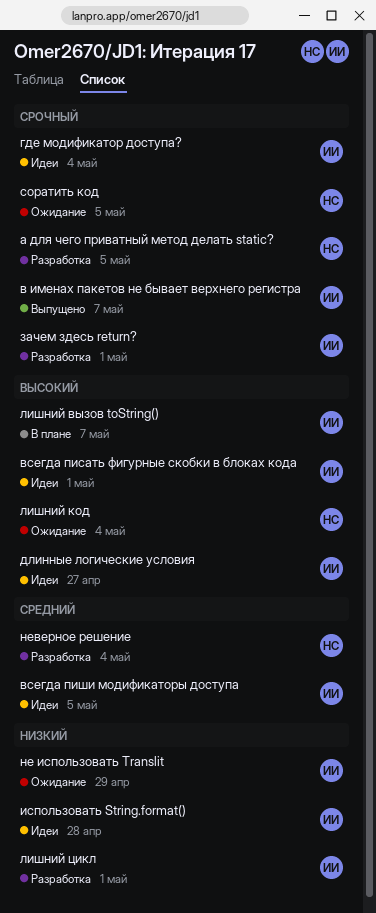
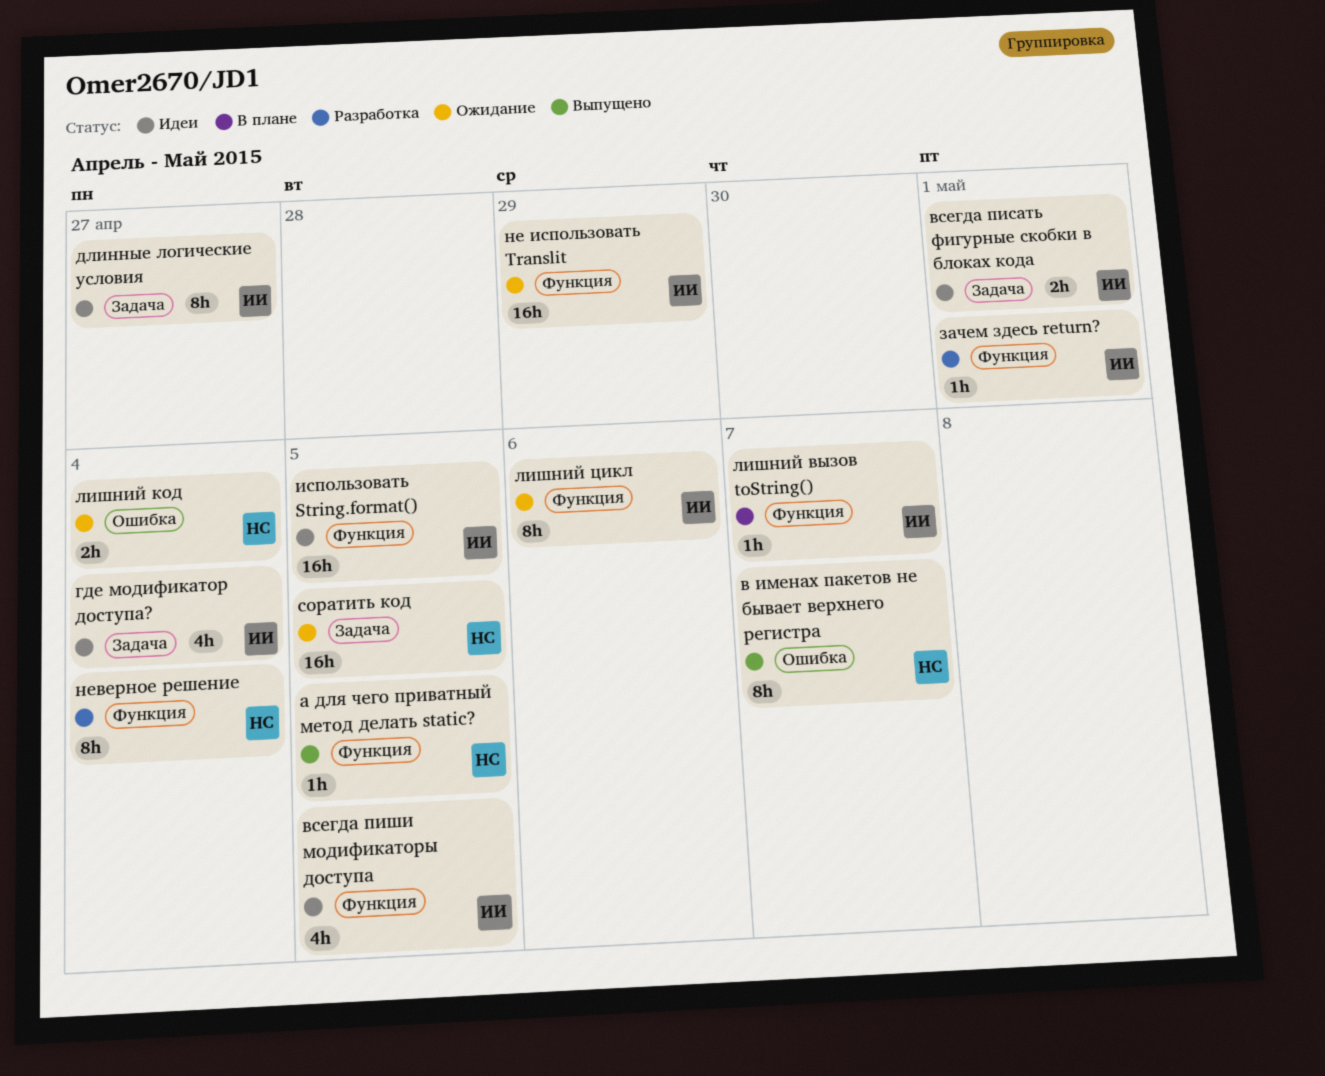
а для чего приватный метод делать static?, status: Разработка -> Выпущено
в именах пакетов не бывает верхнего регистра, owner: ИИ -> НС
использовать String.format(), due: Apr 28 -> May 5
лишний цикл, status: Разработка -> Ожидание
лишний цикл, due: May 1 -> May 6

